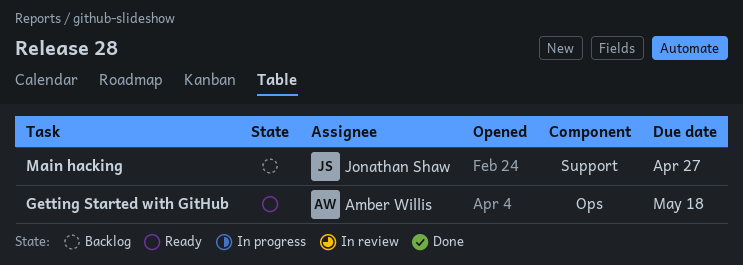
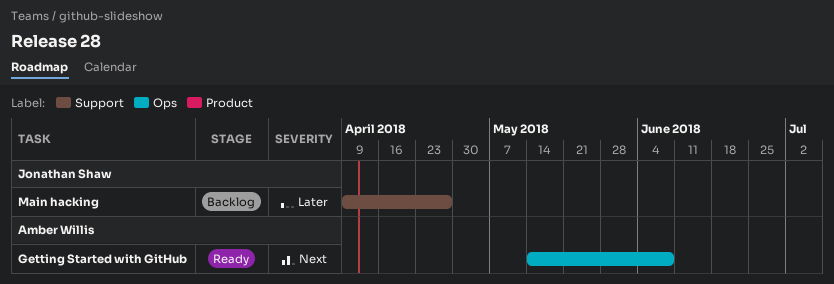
Getting Started with GitHub, due: May 18 -> Jun 8

